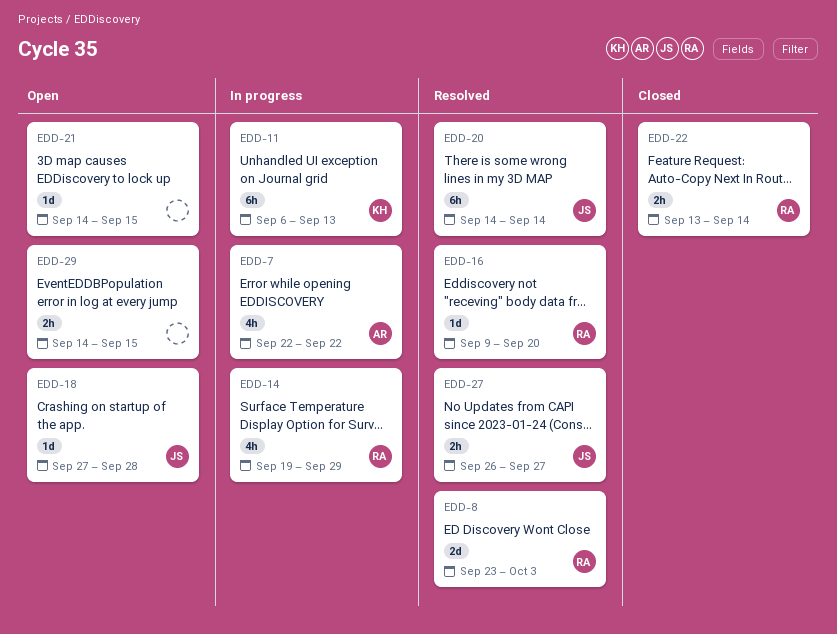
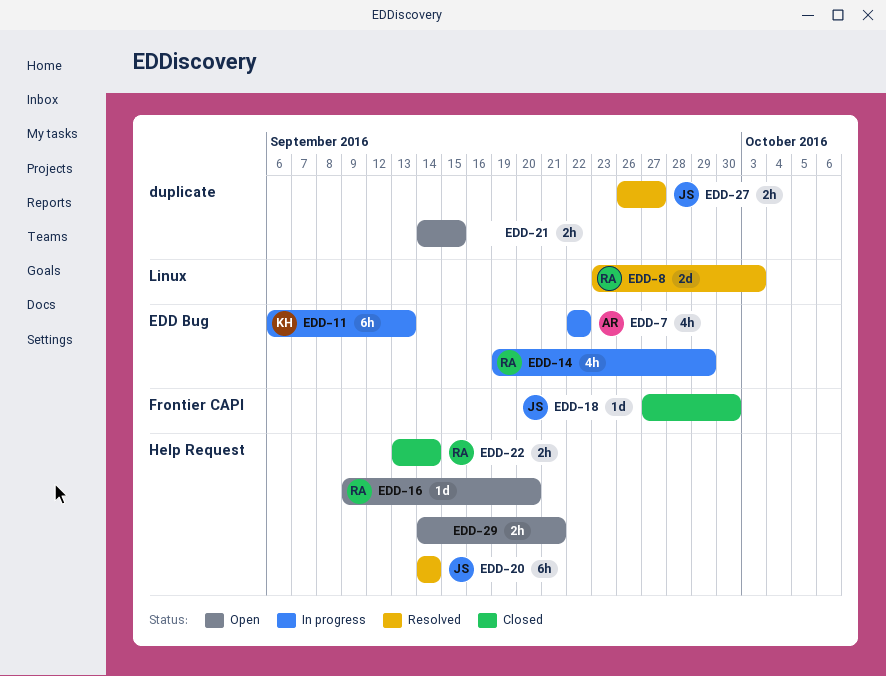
EDD-16, status: Resolved -> Open
EDD-18, status: Open -> Closed
EDD-18, due: Sep 28 -> Sep 30
EDD-21, estimate: 1d -> 2h
EDD-29, due: Sep 15 -> Sep 21

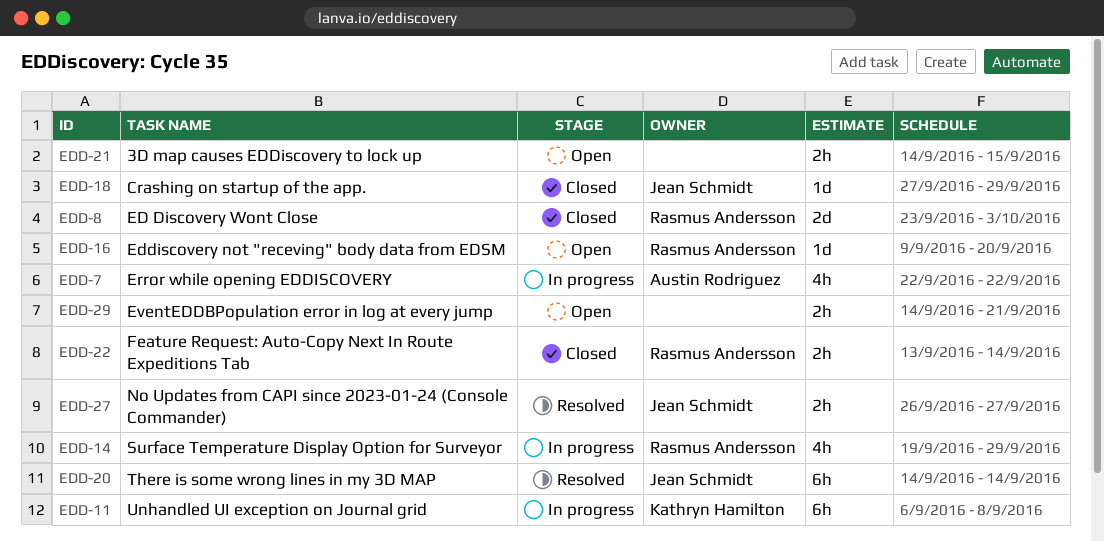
EDD-8, status: Resolved -> Closed
EDD-11, due: Sep 13 -> Sep 8
EDD-18, due: Sep 30 -> Sep 29

